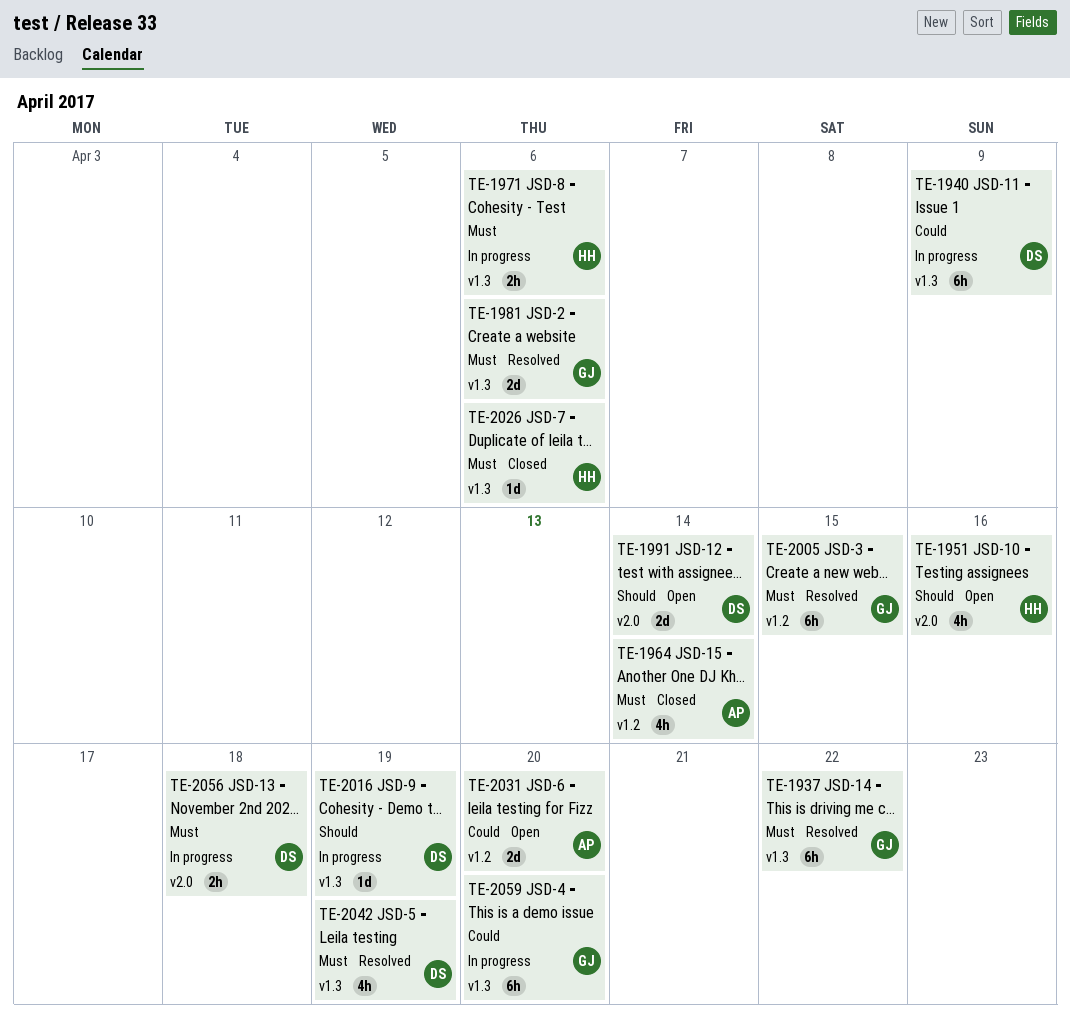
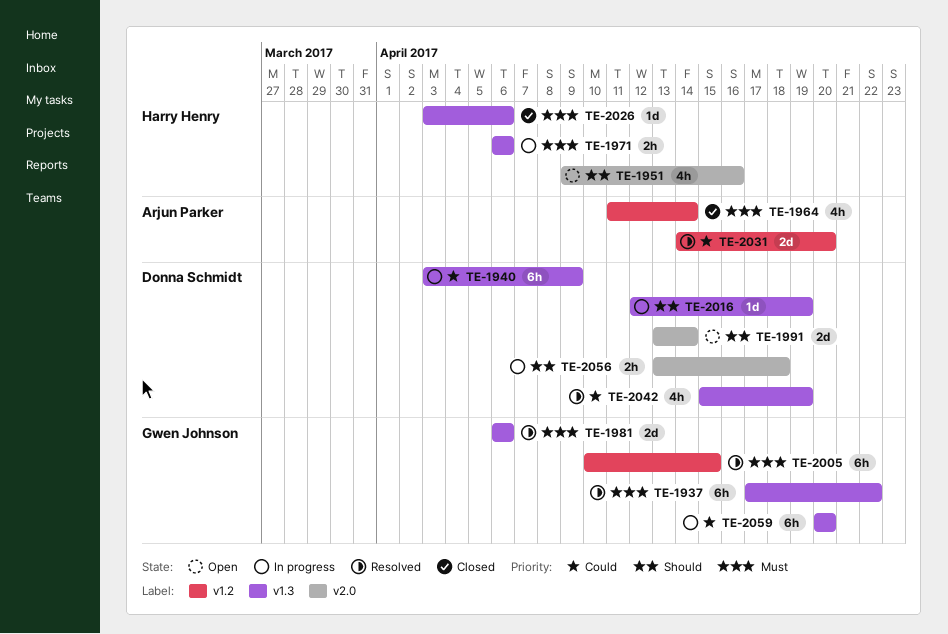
TE-2031, status: Open -> Resolved
TE-2042, priority: Must -> Could
TE-2056, priority: Must -> Should

